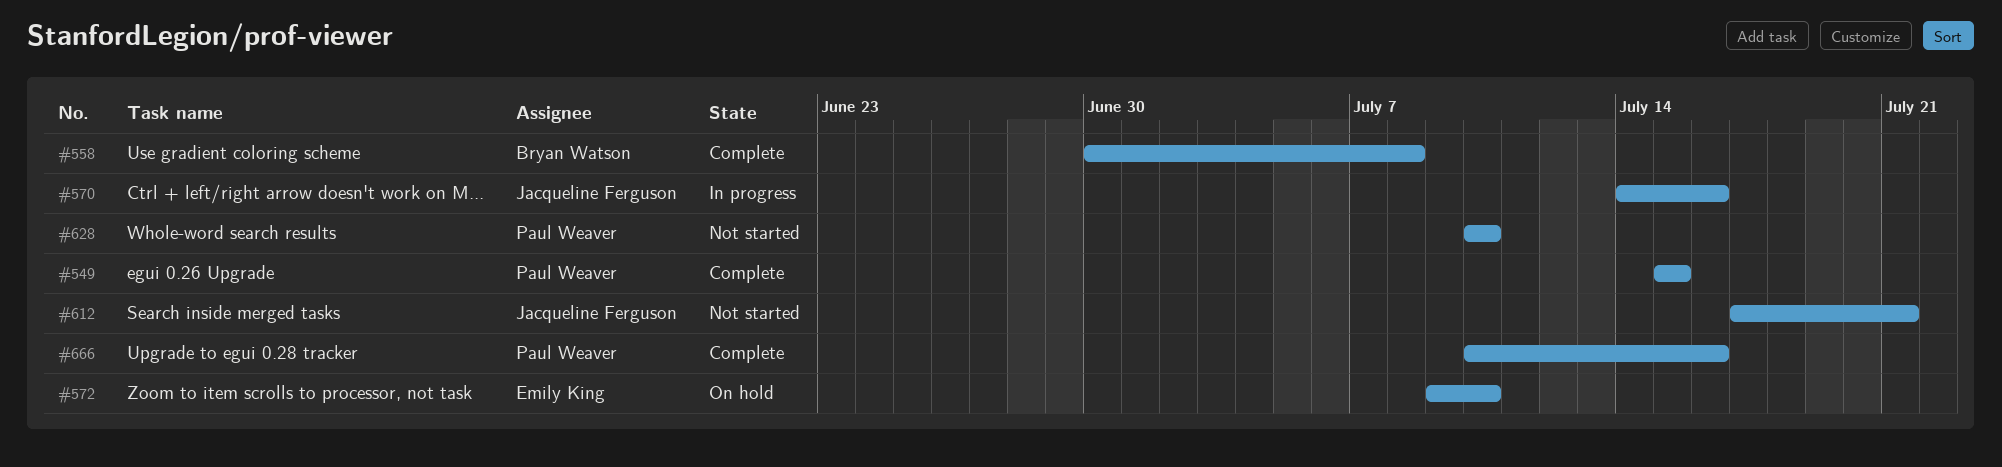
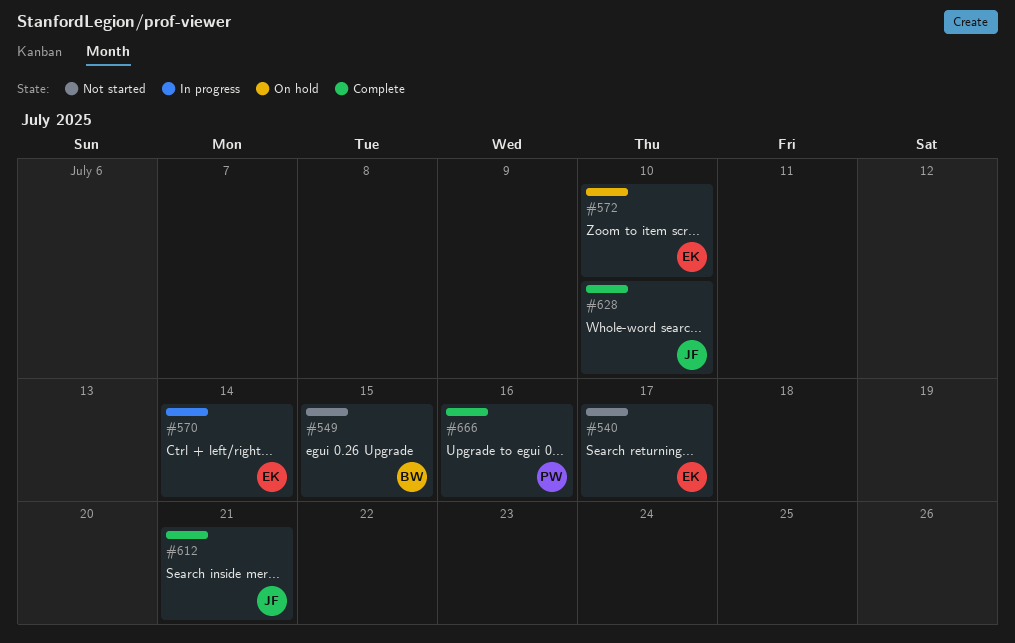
#540: none -> present
#549, status: Complete -> Not started
#549, owner: Paul Weaver -> Bryan Watson
#558: present -> none
#570, owner: Jacqueline Ferguson -> Emily King
#570, due: Jul 16 -> Jul 14
#612, status: Not started -> Complete
#628, status: Not started -> Complete
#628, owner: Paul Weaver -> Jacqueline Ferguson

